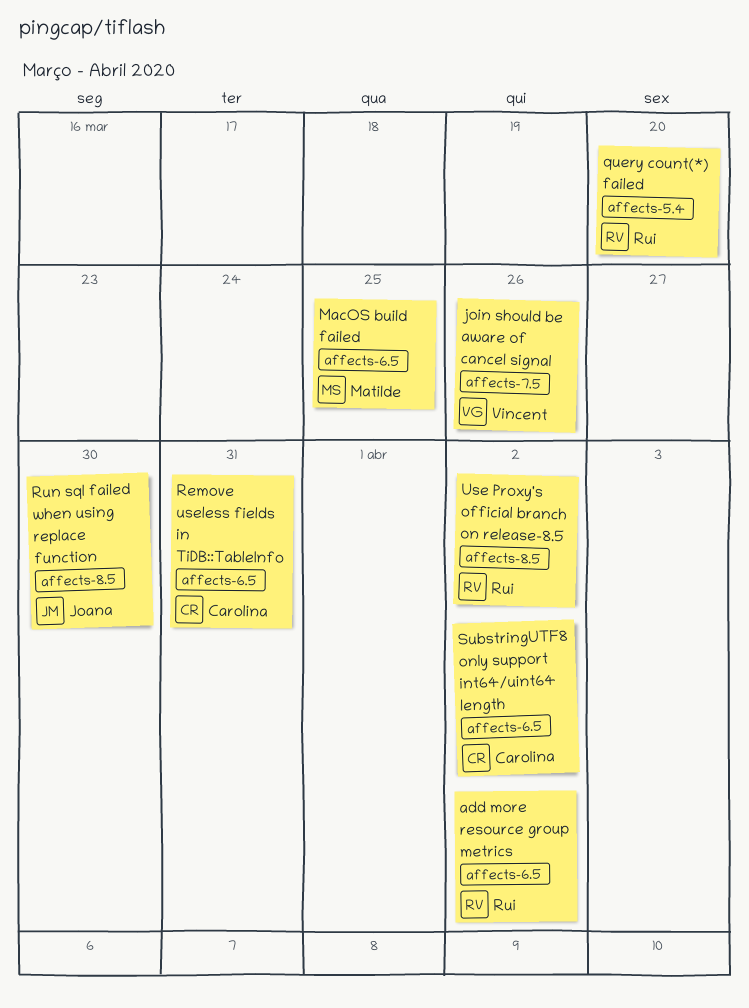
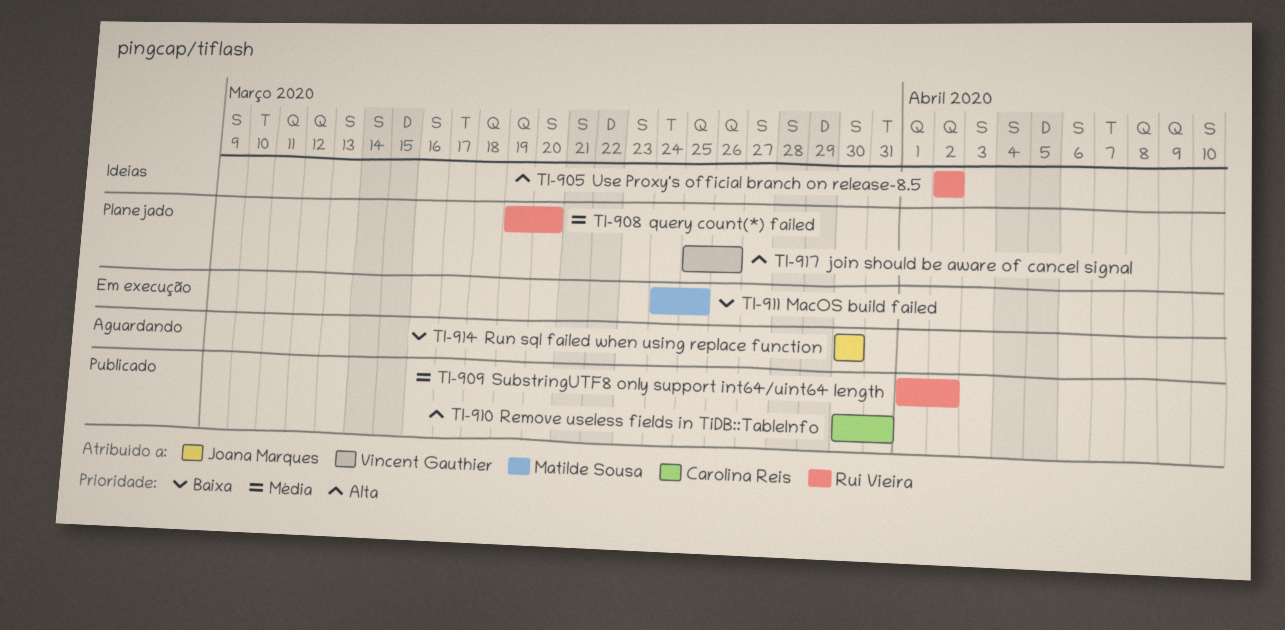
add more resource group metrics: present -> none
SubstringUTF8 only support int64/uint64 length, owner: Carolina Reis -> Rui Vieira

